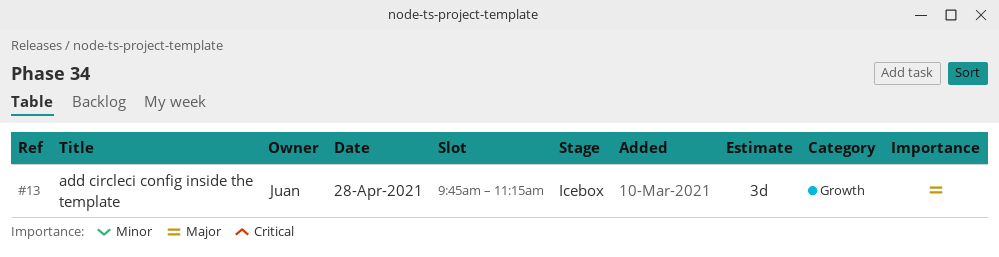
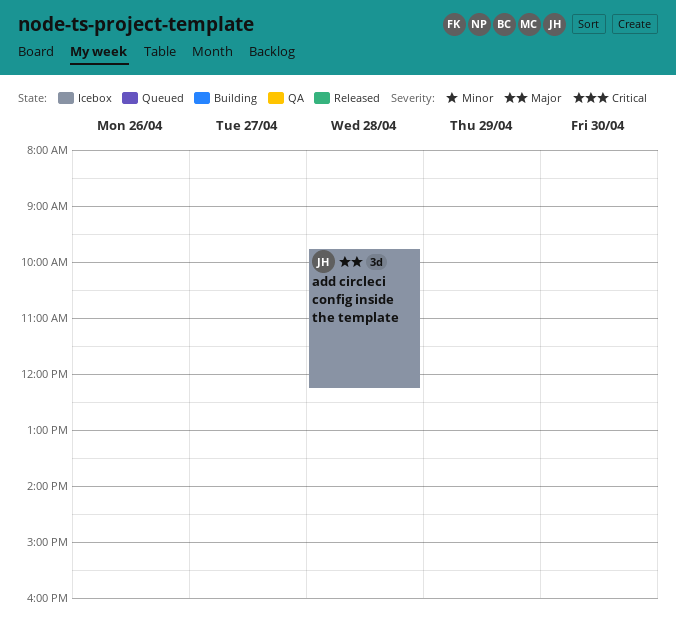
add circleci config inside the template, ends: 11:15 -> 12:15

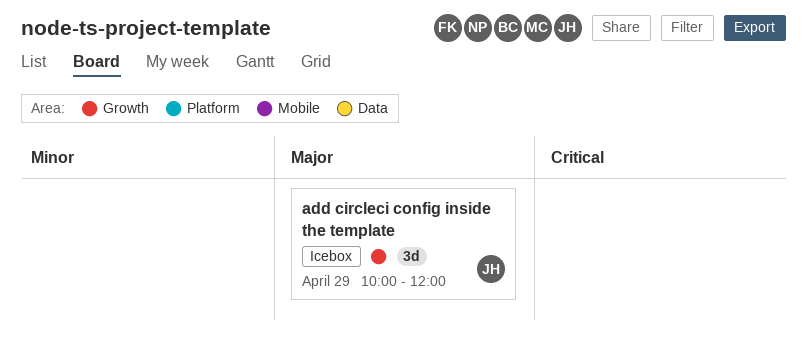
add circleci config inside the template, day: Apr 28 -> Apr 29
add circleci config inside the template, begins: 09:45 -> 10:00
add circleci config inside the template, ends: 12:15 -> 12:00

